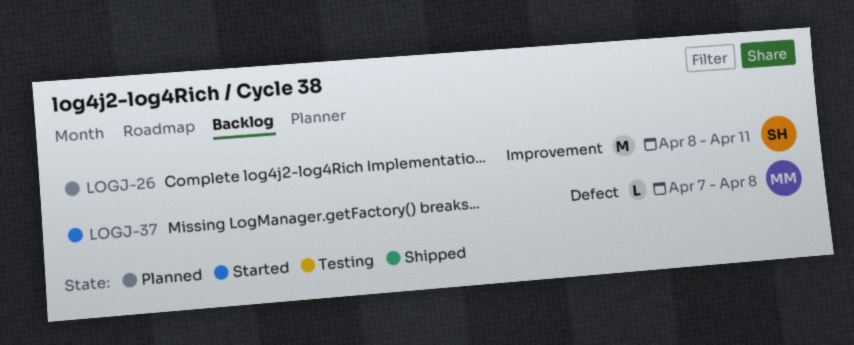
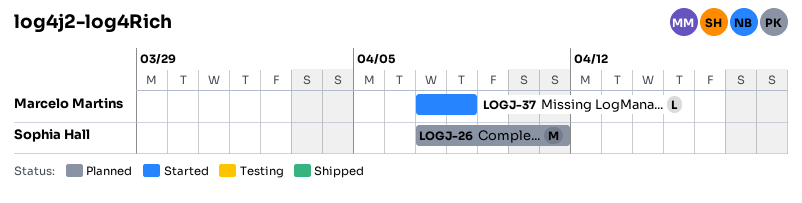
LOGJ-26, start: Apr 8 -> Apr 7

